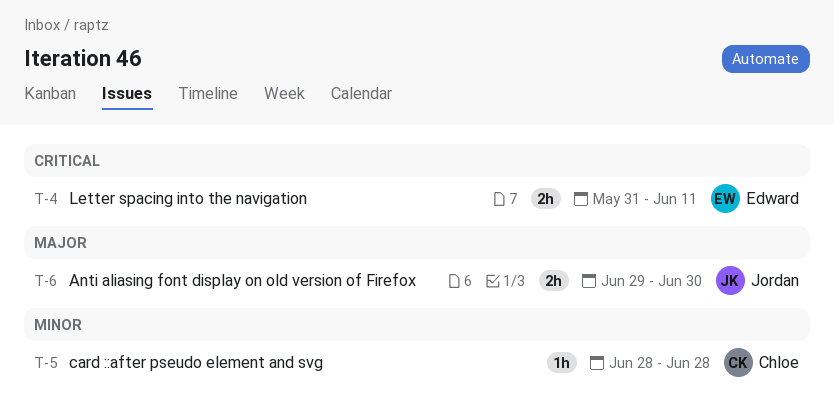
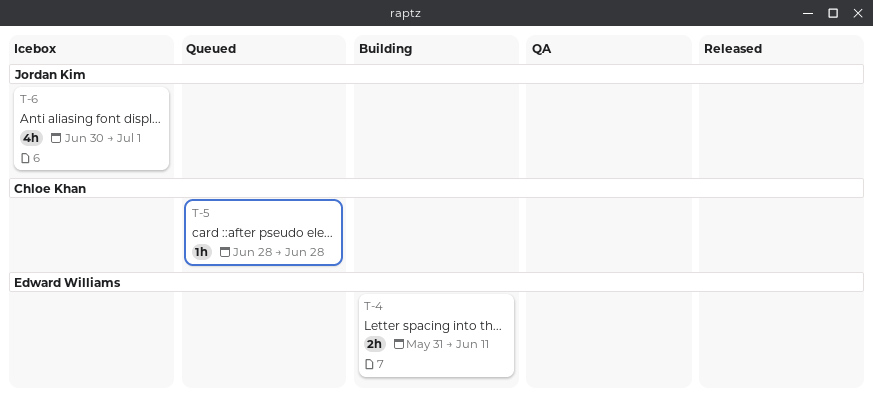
T-6, estimate: 2h -> 4h
T-6, start: Jun 29 -> Jun 30
T-6, due: Jun 30 -> Jul 1

